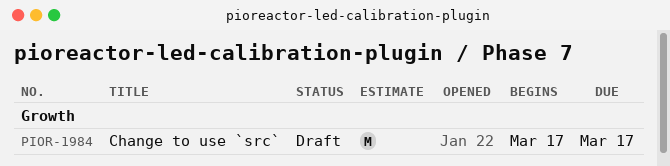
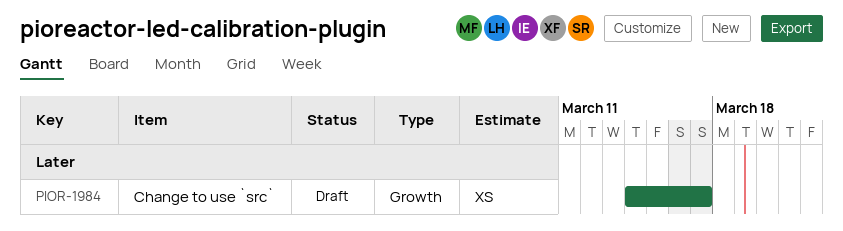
PIOR-1984, estimate: M -> XS
PIOR-1984, start: Mar 17 -> Mar 14

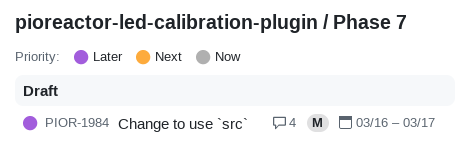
PIOR-1984, estimate: XS -> M
PIOR-1984, start: Mar 14 -> Mar 16

